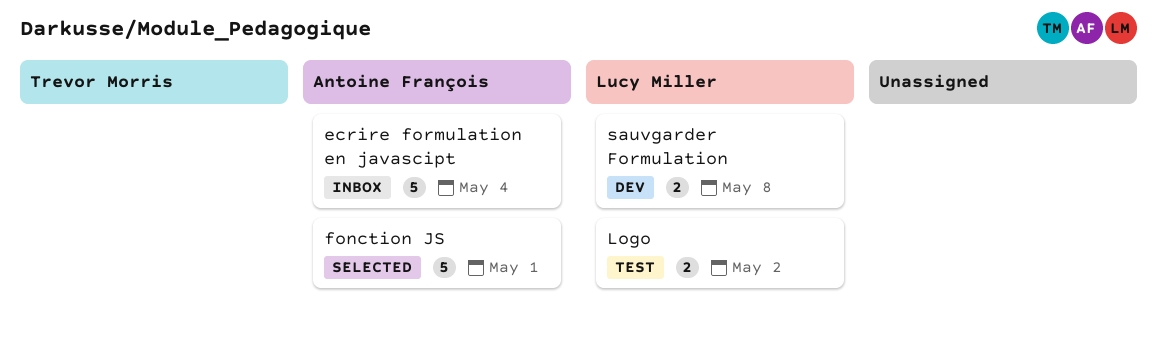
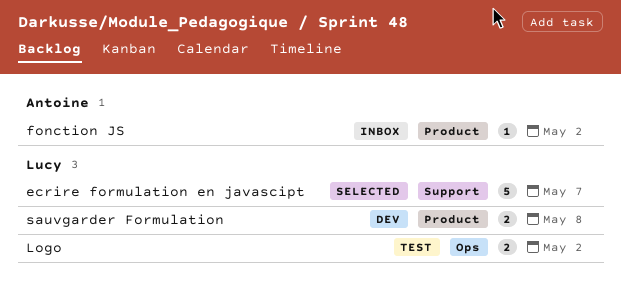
ecrire formulation en javascipt, status: Inbox -> Selected
ecrire formulation en javascipt, owner: Antoine François -> Lucy Miller
ecrire formulation en javascipt, due: May 4 -> May 7
fonction JS, status: Selected -> Inbox
fonction JS, estimate: 5 -> 1
fonction JS, due: May 1 -> May 2

